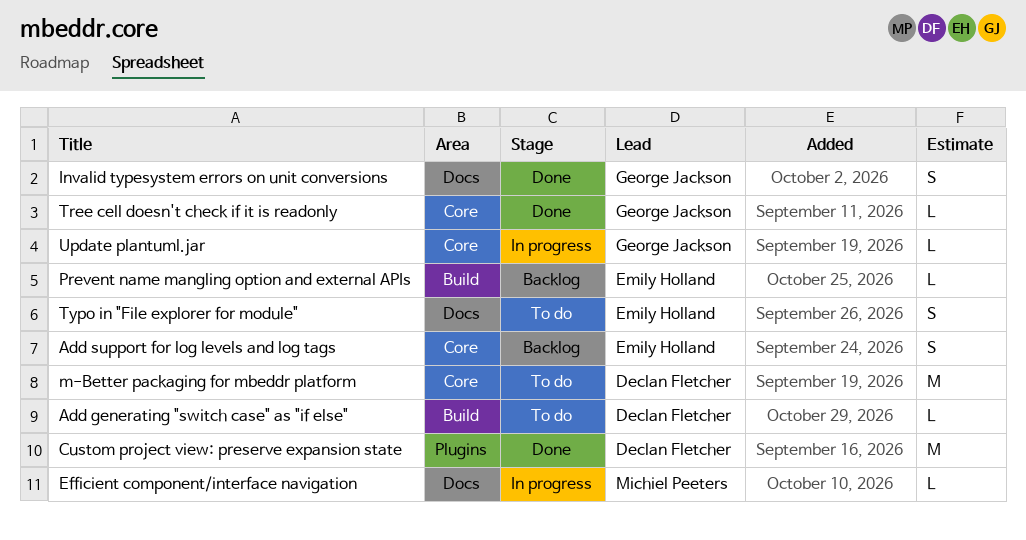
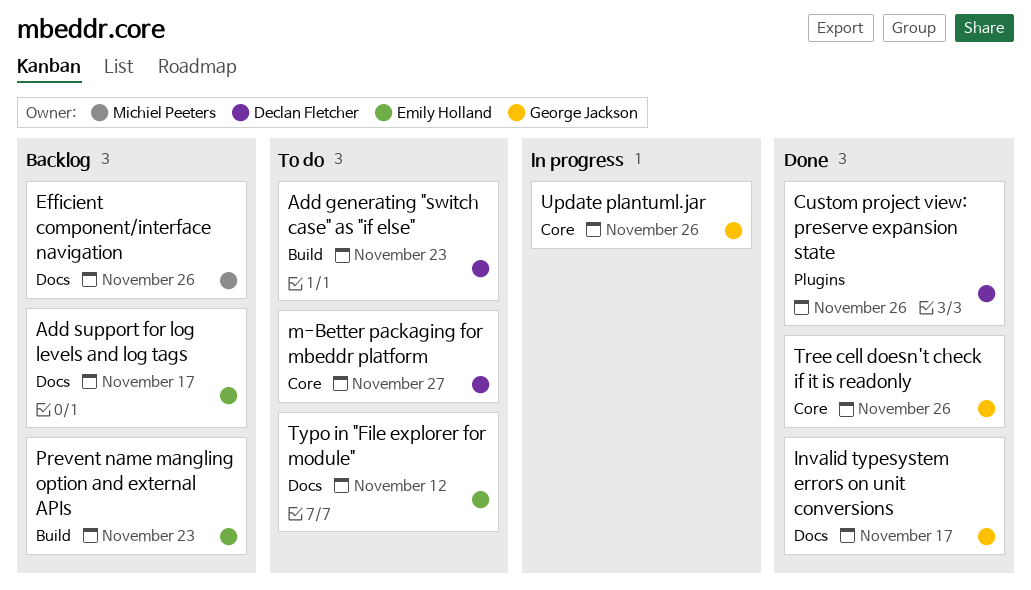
Add support for log levels and log tags, label: Core -> Docs
Efficient component/interface navigation, status: In progress -> Backlog

